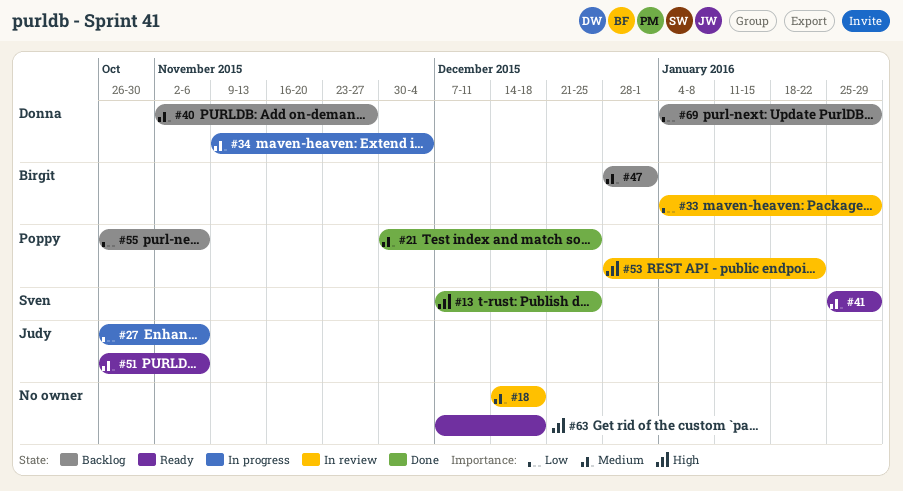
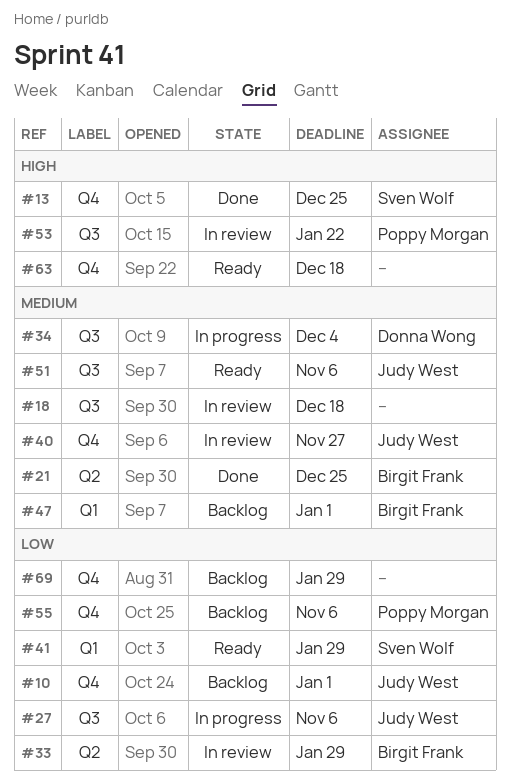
#10: none -> present
#21, owner: Poppy Morgan -> Birgit Frank
#40, status: Backlog -> In review
#40, owner: Donna Wong -> Judy West
#41, priority: Medium -> Low
#69, owner: Donna Wong -> none

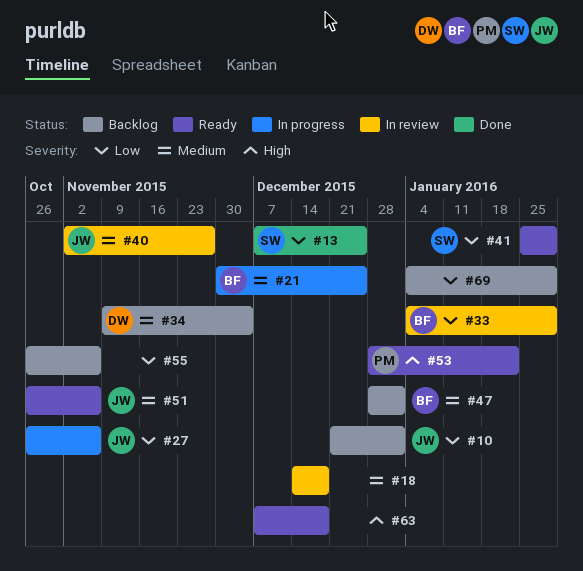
#13, priority: High -> Low
#21, status: Done -> In progress
#34, status: In progress -> Backlog
#53, status: In review -> Ready
#55, owner: Poppy Morgan -> none

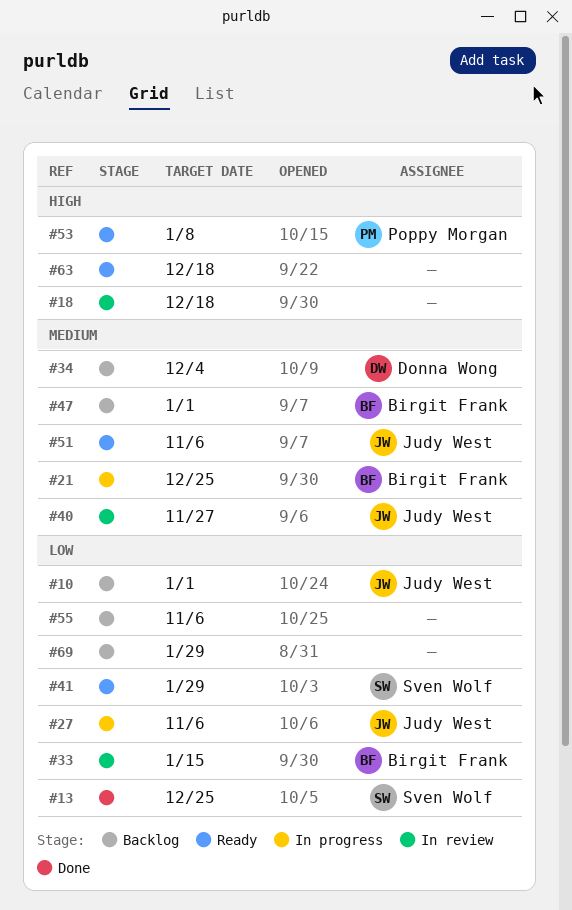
#18, priority: Medium -> High
#33, due: Jan 29 -> Jan 15
#53, due: Jan 22 -> Jan 8

